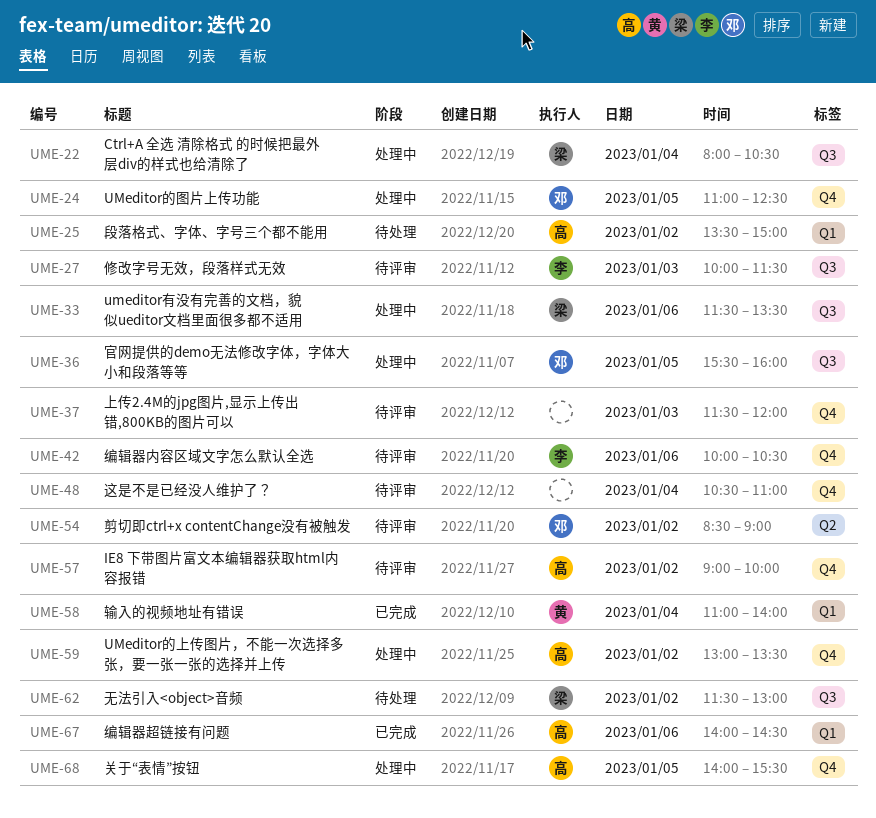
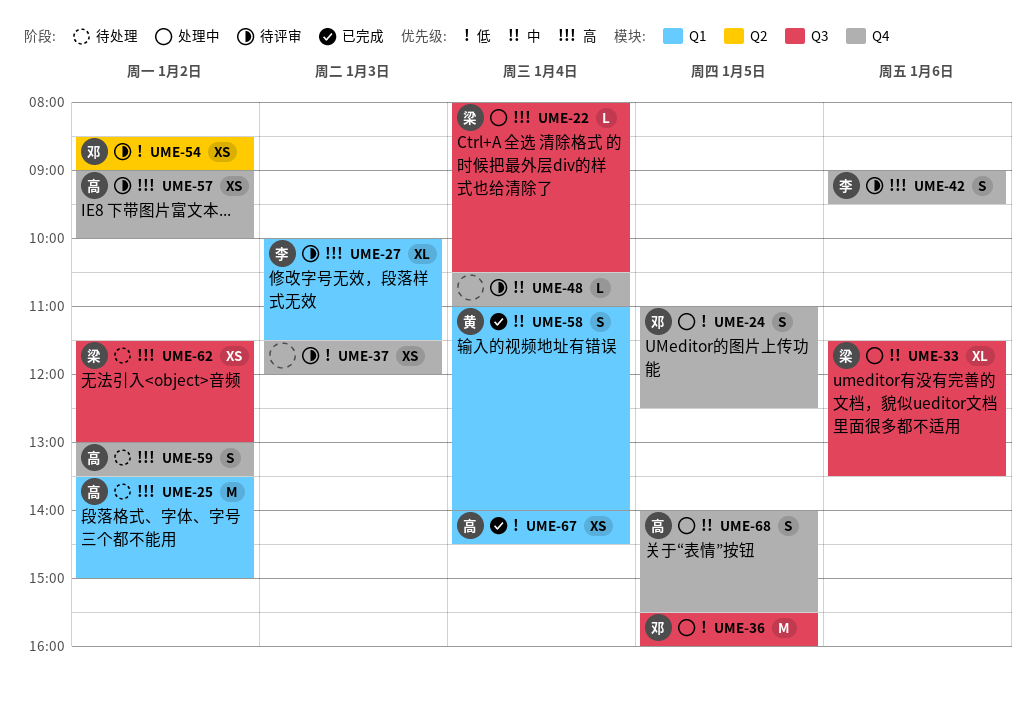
UME-27, label: Q3 -> Q1
UME-42, begins: 10:00 -> 09:00
UME-42, ends: 10:30 -> 09:30
UME-59, status: 处理中 -> 待处理
UME-67, day: Jan 6 -> Jan 4

